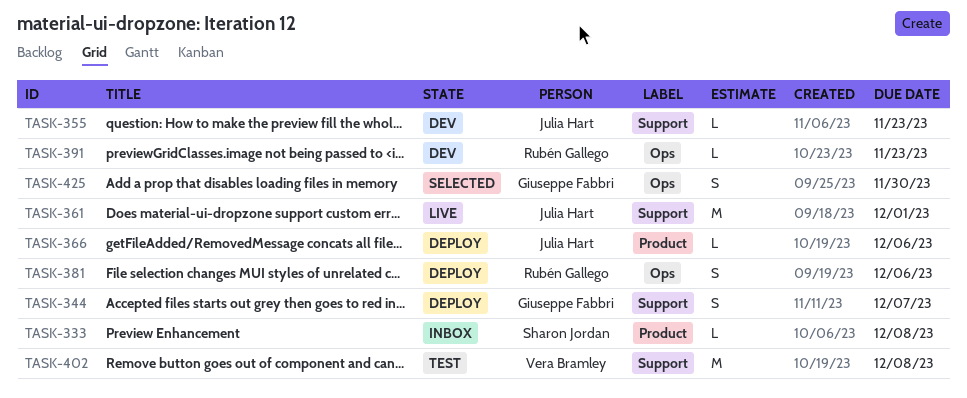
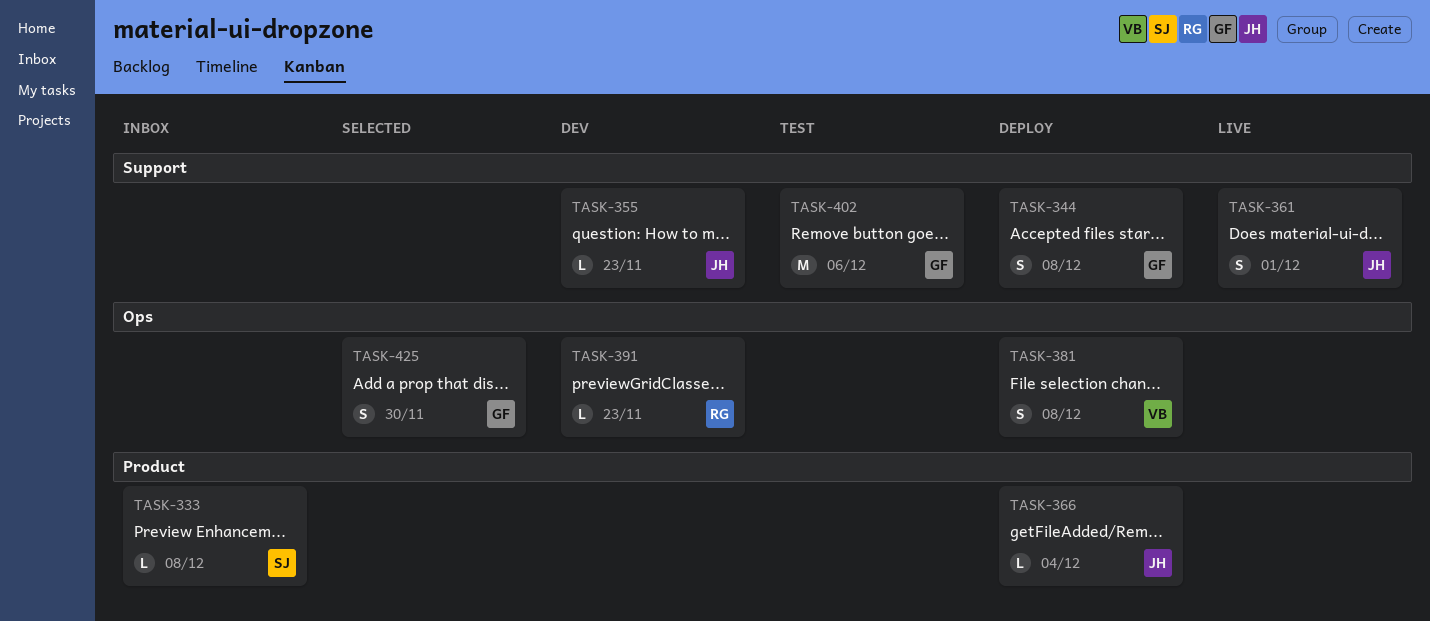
TASK-344, due: Dec 7 -> Dec 8
TASK-361, estimate: M -> S
TASK-366, due: Dec 6 -> Dec 4
TASK-381, owner: Rubén Gallego -> Vera Bramley
TASK-381, due: Dec 6 -> Dec 8
TASK-402, owner: Vera Bramley -> Giuseppe Fabbri
TASK-402, due: Dec 8 -> Dec 6

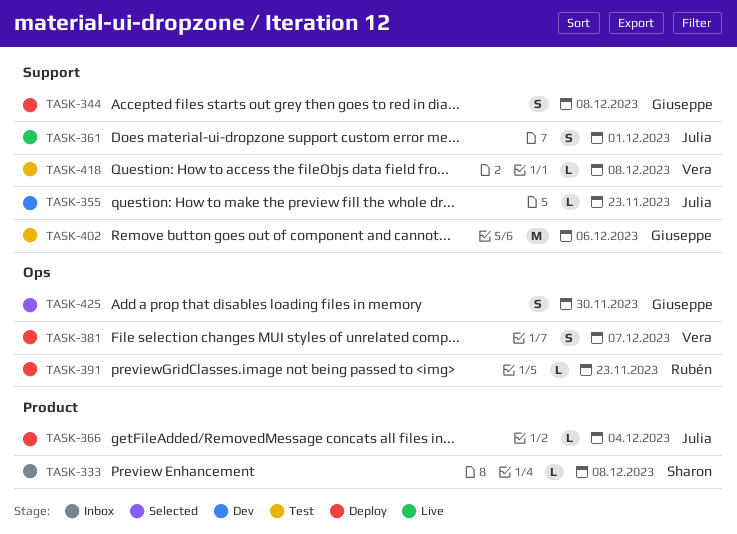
TASK-381, due: Dec 8 -> Dec 7
TASK-391, status: Dev -> Deploy
TASK-418: none -> present

